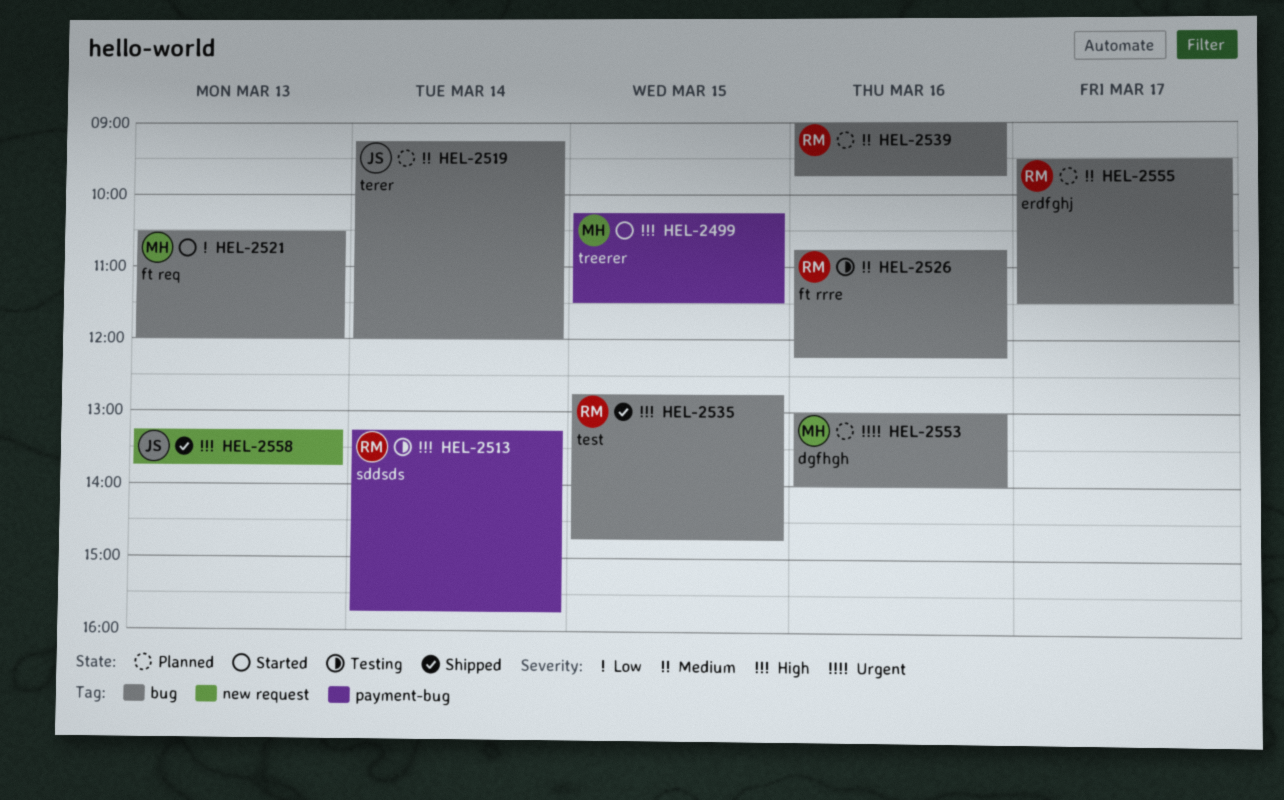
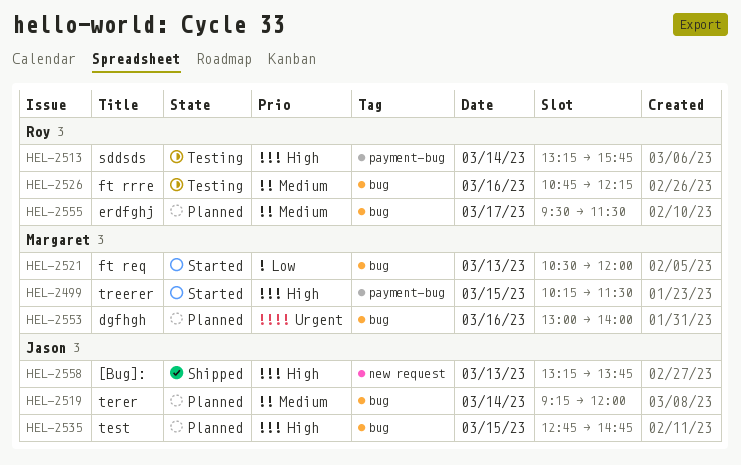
HEL-2535, status: Shipped -> Planned
HEL-2535, owner: Roy -> Jason
HEL-2539: present -> none

